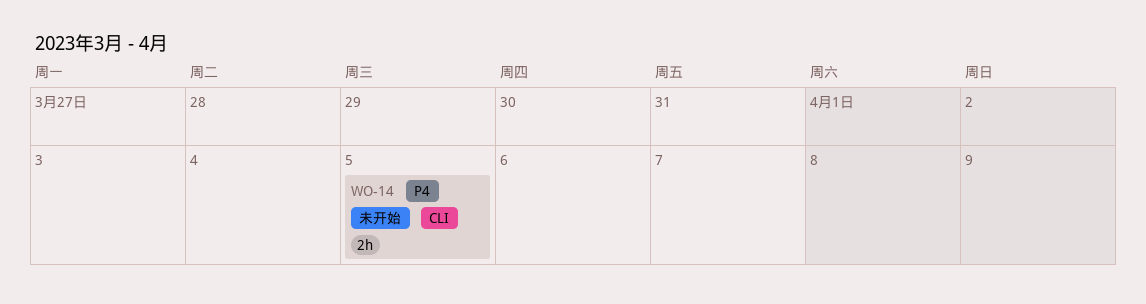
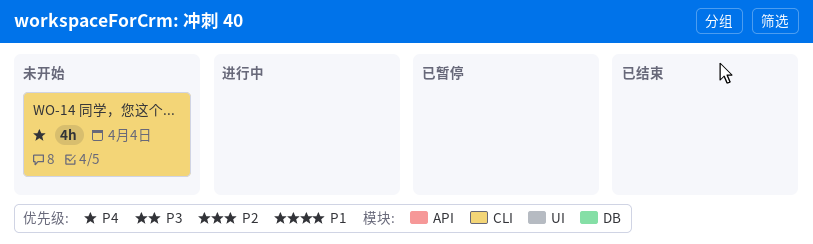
WO-14, estimate: 2h -> 4h
WO-14, due: Apr 5 -> Apr 4

